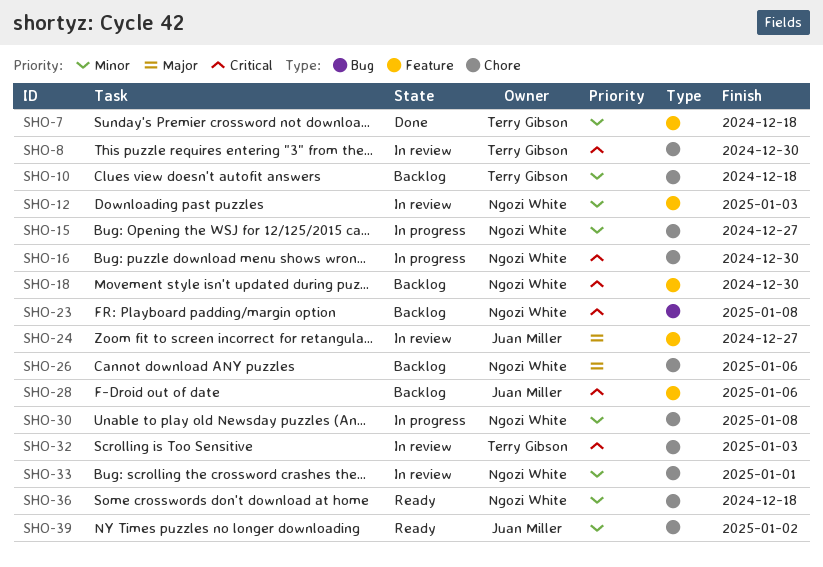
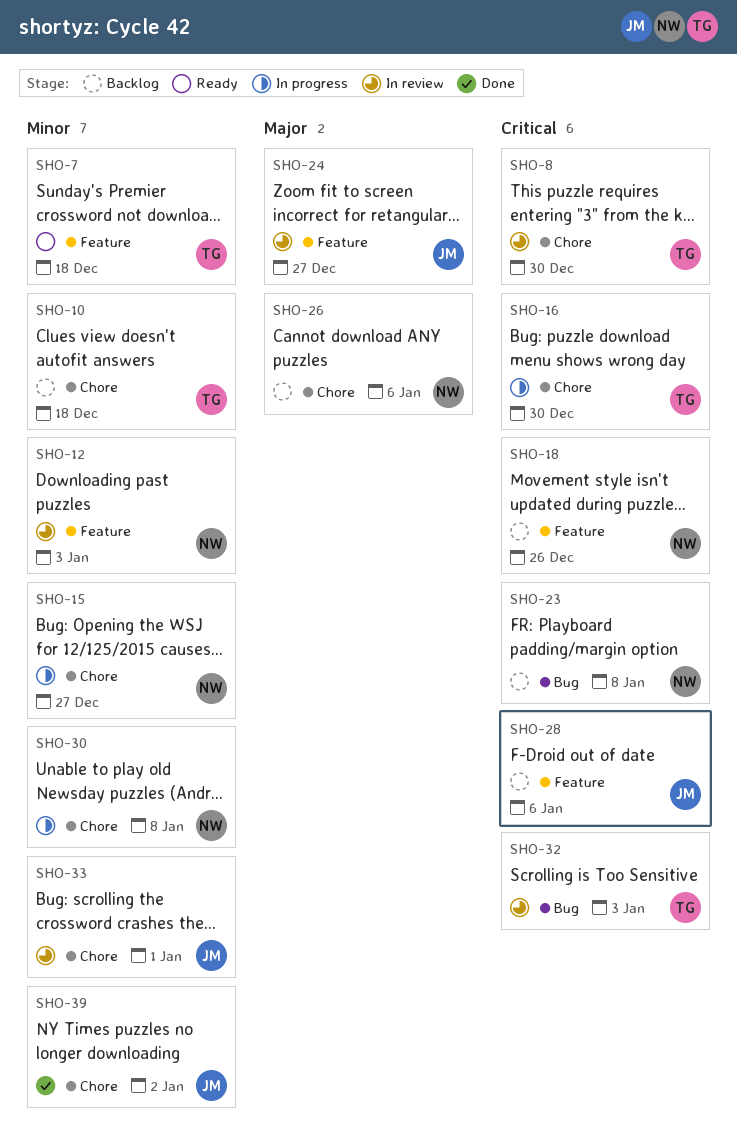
SHO-7, status: Done -> Ready
SHO-16, owner: Ngozi White -> Terry Gibson
SHO-18, due: Dec 30 -> Dec 26
SHO-32, label: Chore -> Bug
SHO-33, owner: Ngozi White -> Juan Miller
SHO-36: present -> none
SHO-39, status: Ready -> Done

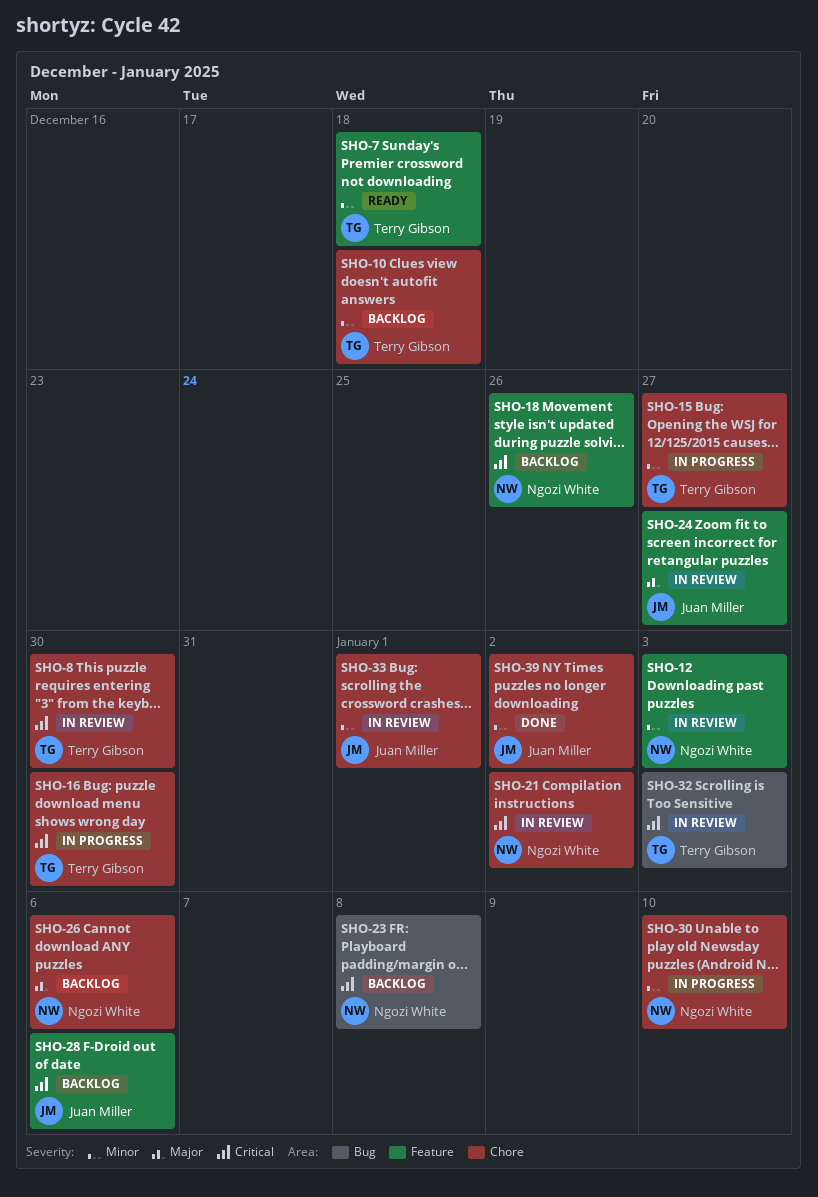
SHO-15, owner: Ngozi White -> Terry Gibson
SHO-21: none -> present
SHO-30, due: Jan 8 -> Jan 10

